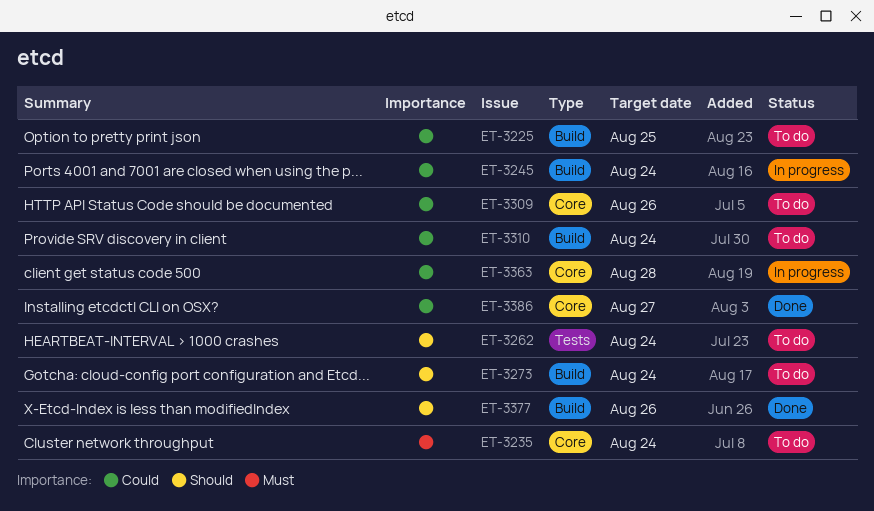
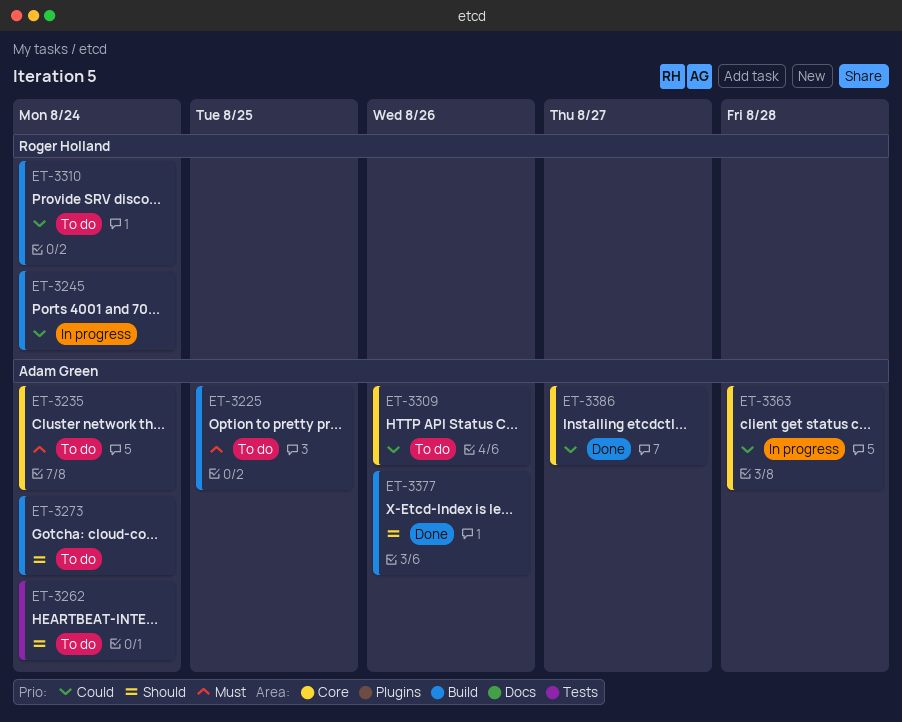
ET-3225, priority: Could -> Must

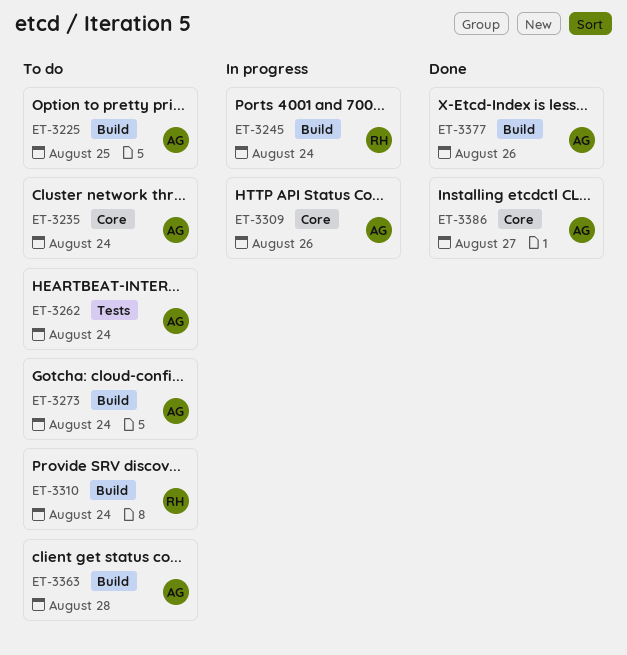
ET-3309, status: To do -> In progress
ET-3363, status: In progress -> To do
ET-3363, label: Core -> Build

